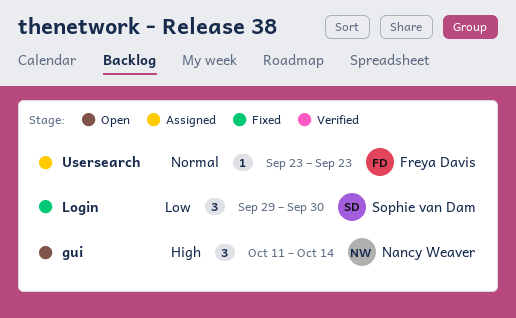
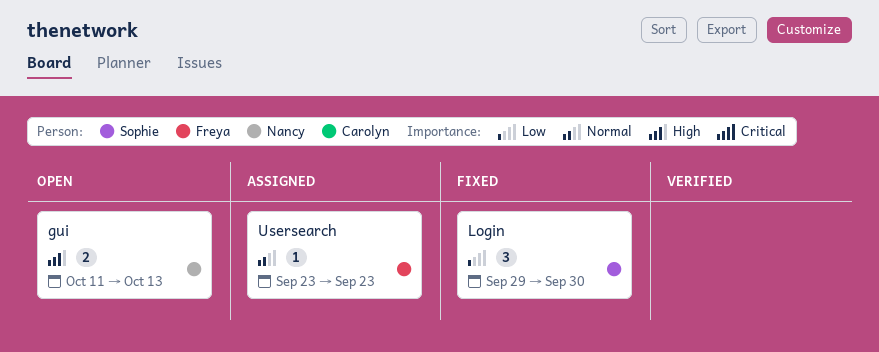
gui, estimate: 3 -> 2
gui, due: Oct 14 -> Oct 13

